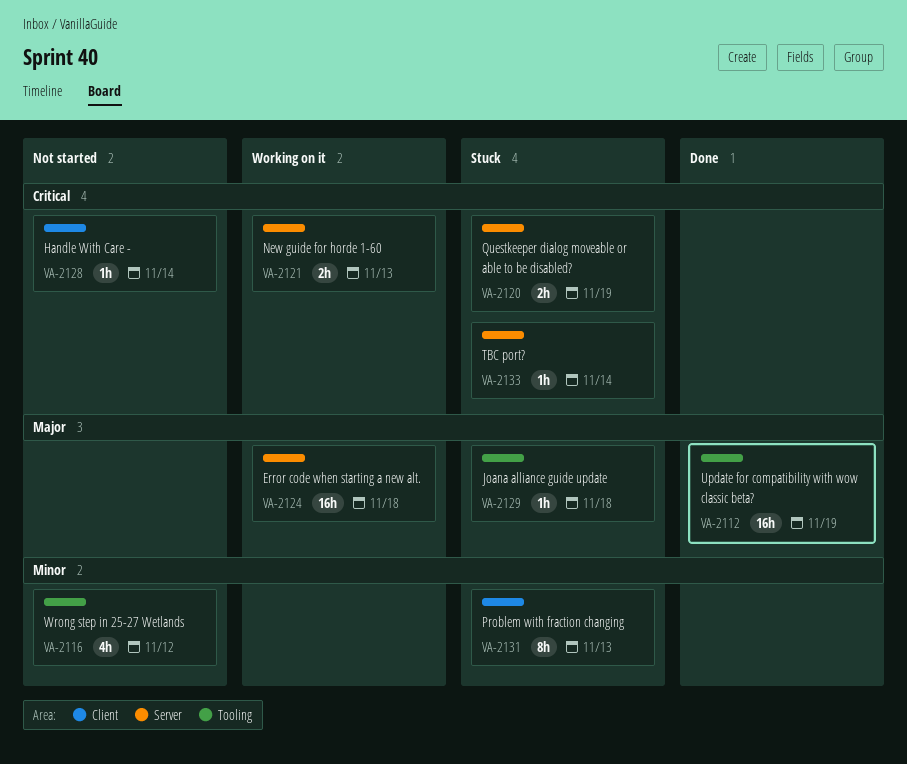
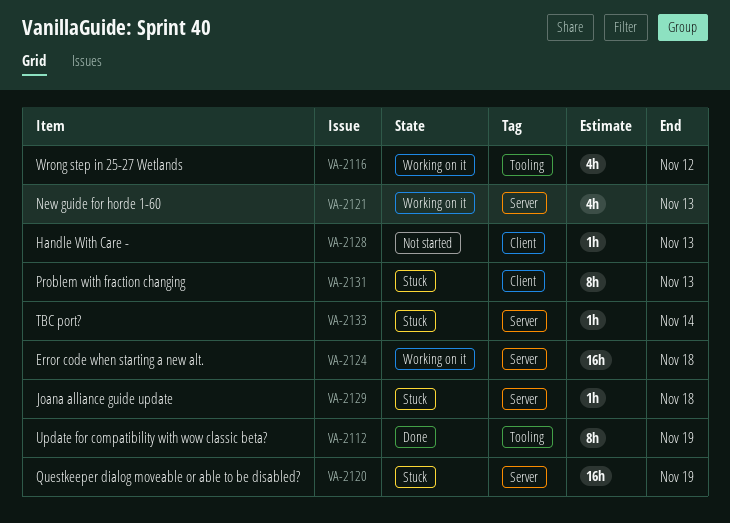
VA-2112, estimate: 16h -> 8h
VA-2116, status: Not started -> Working on it
VA-2120, estimate: 2h -> 16h
VA-2121, estimate: 2h -> 4h
VA-2128, due: Nov 14 -> Nov 13
VA-2129, label: Tooling -> Server

